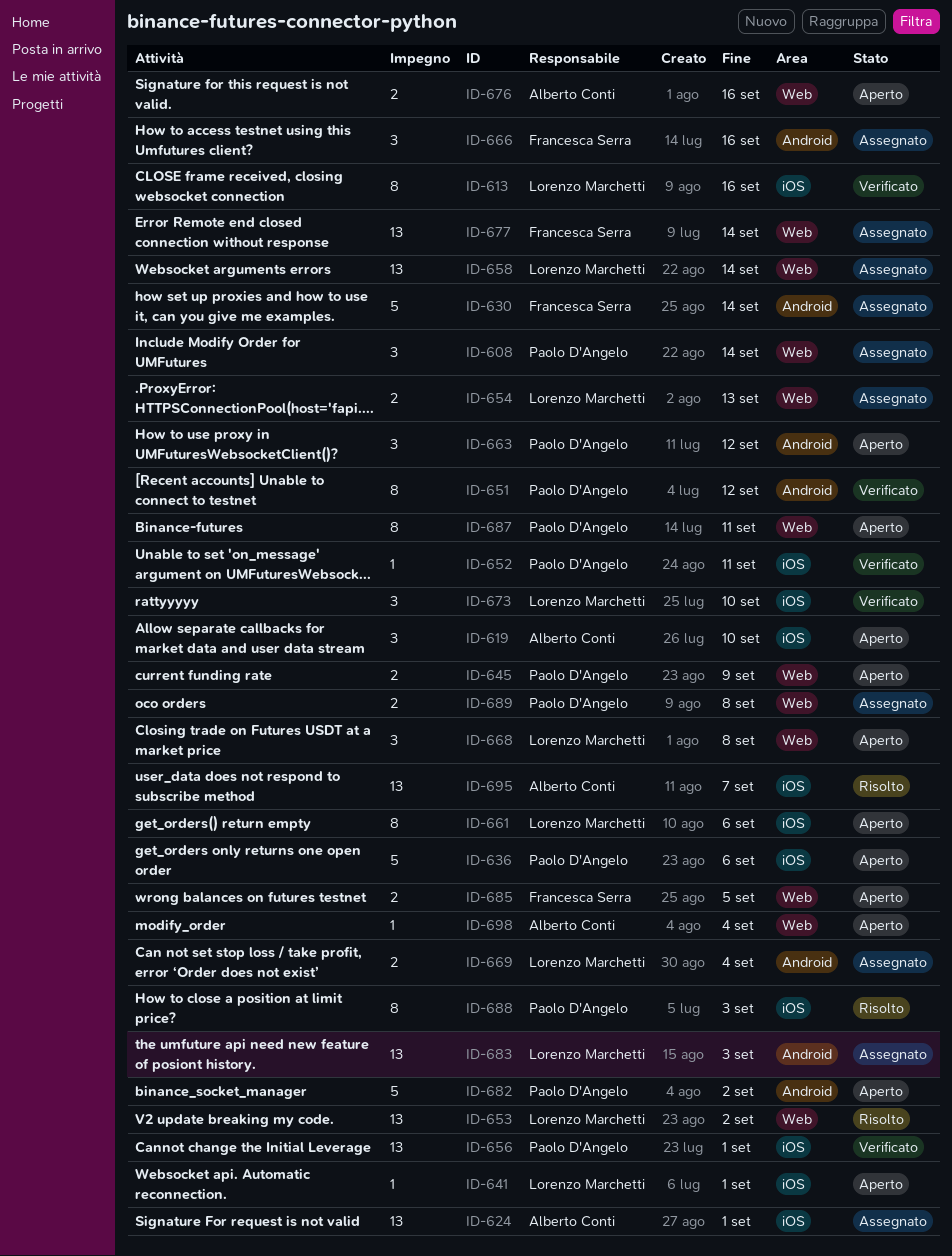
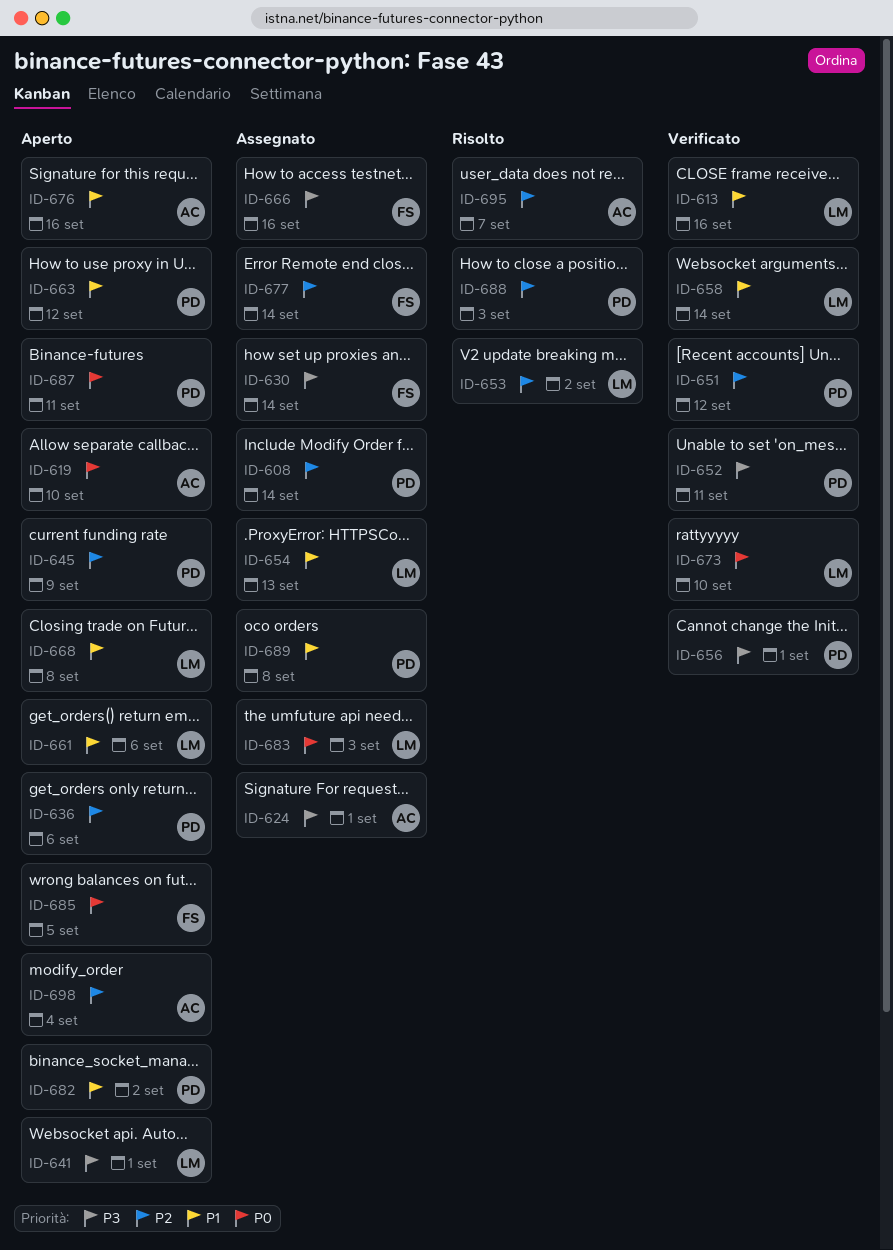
ID-658, status: Assegnato -> Verificato
ID-669: present -> none

